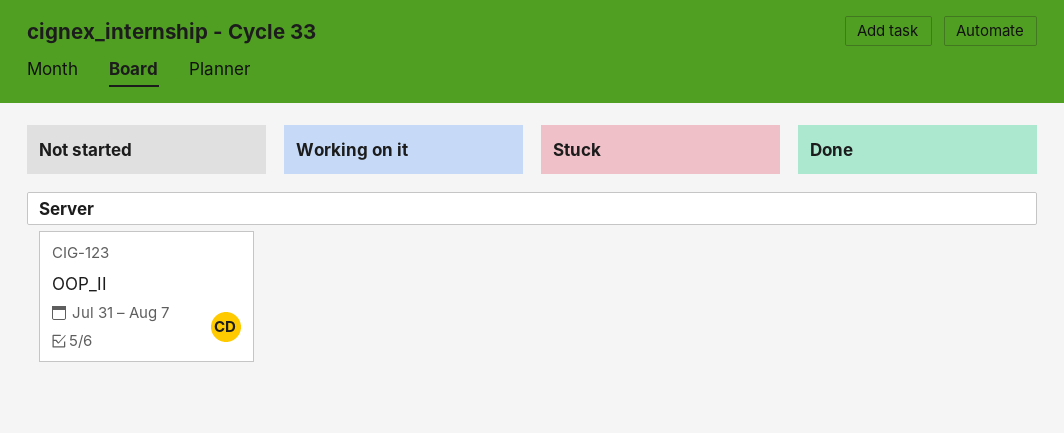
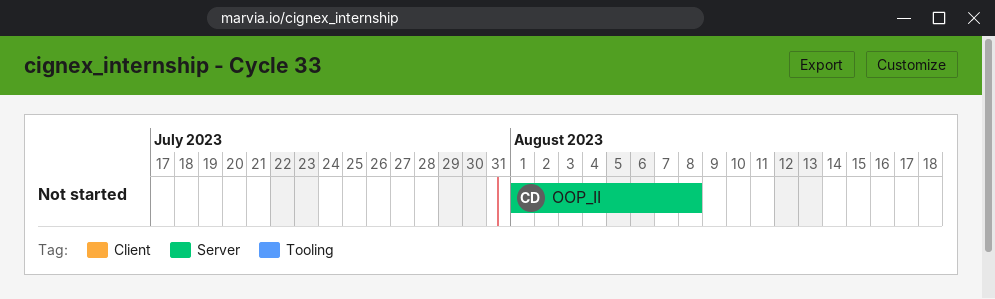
OOP_II, start: Jul 31 -> Aug 1
OOP_II, due: Aug 7 -> Aug 8

